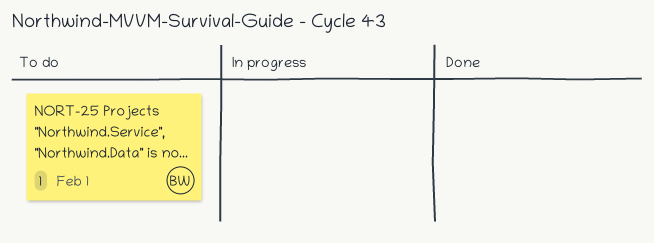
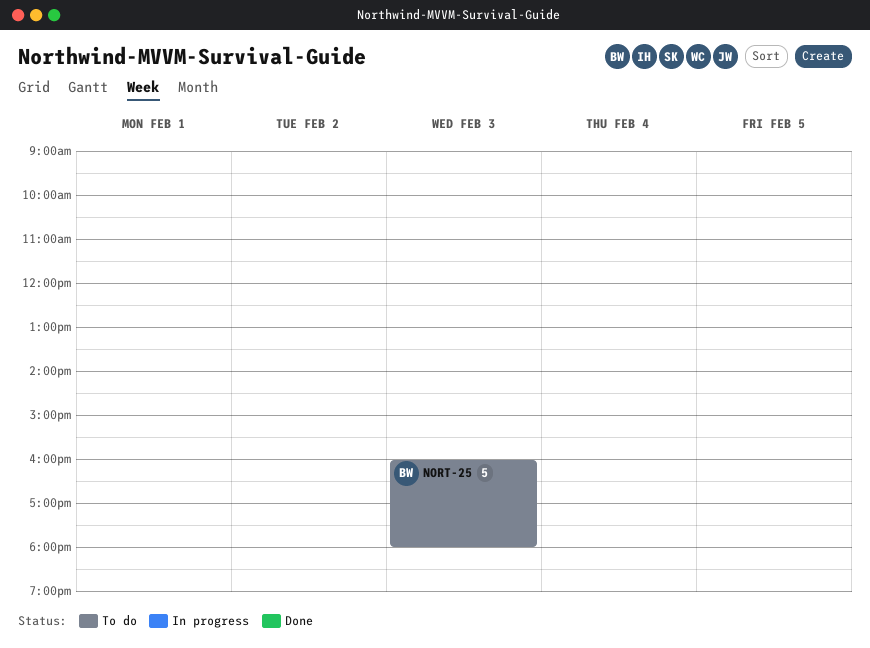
NORT-25, estimate: 1 -> 5
NORT-25, day: Feb 1 -> Feb 3

